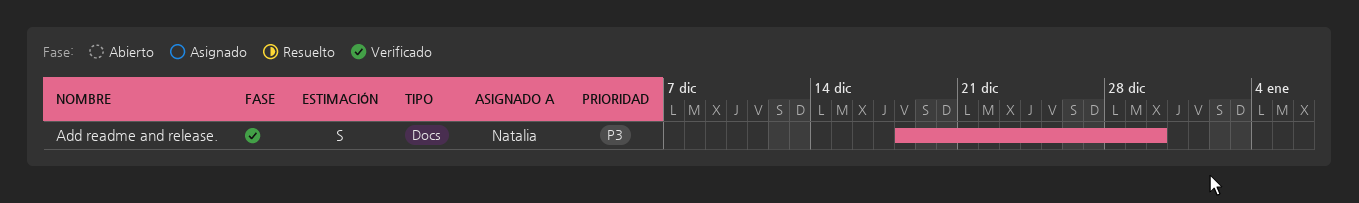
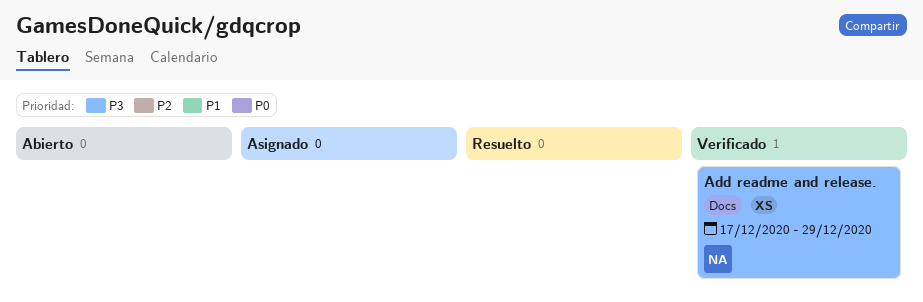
Add readme and release., estimate: S -> XS
Add readme and release., start: Dec 18 -> Dec 17
Add readme and release., due: Dec 30 -> Dec 29

